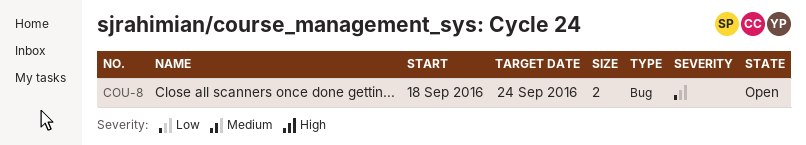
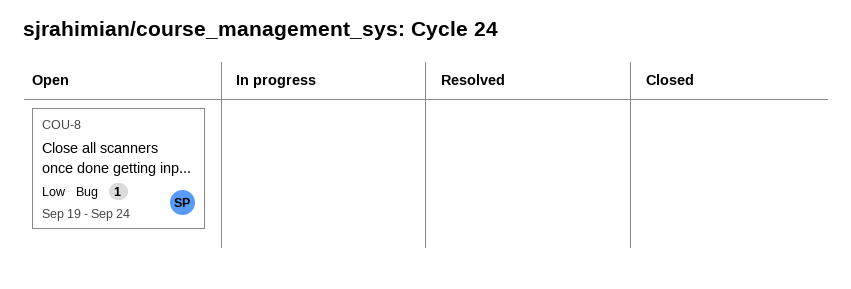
COU-8, estimate: 2 -> 1
COU-8, start: Sep 18 -> Sep 19

